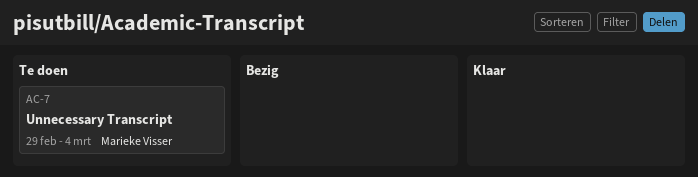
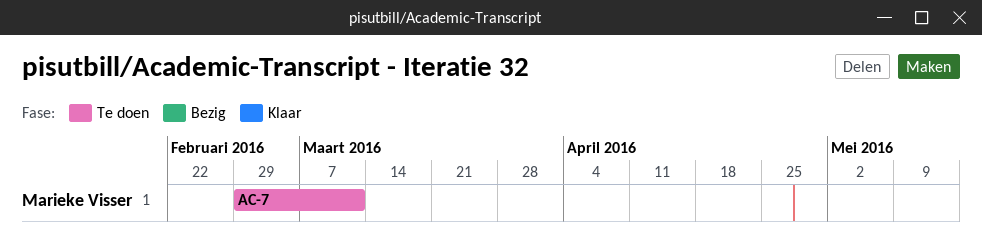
AC-7, due: Mar 4 -> Mar 11

